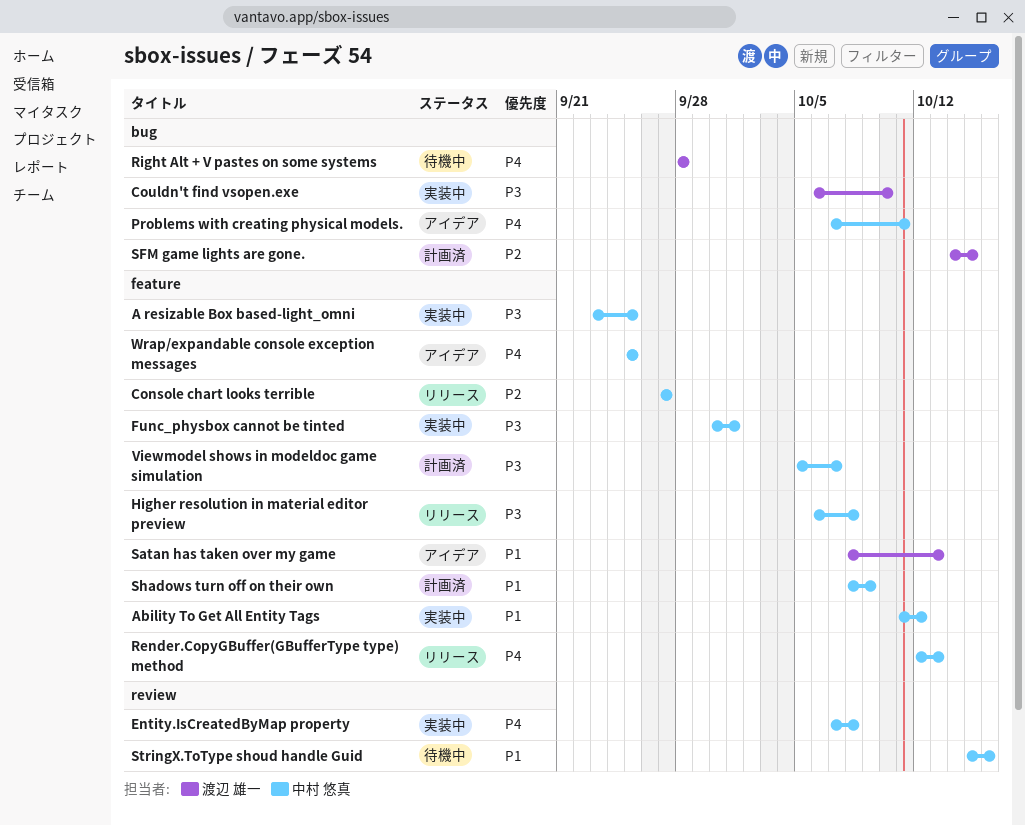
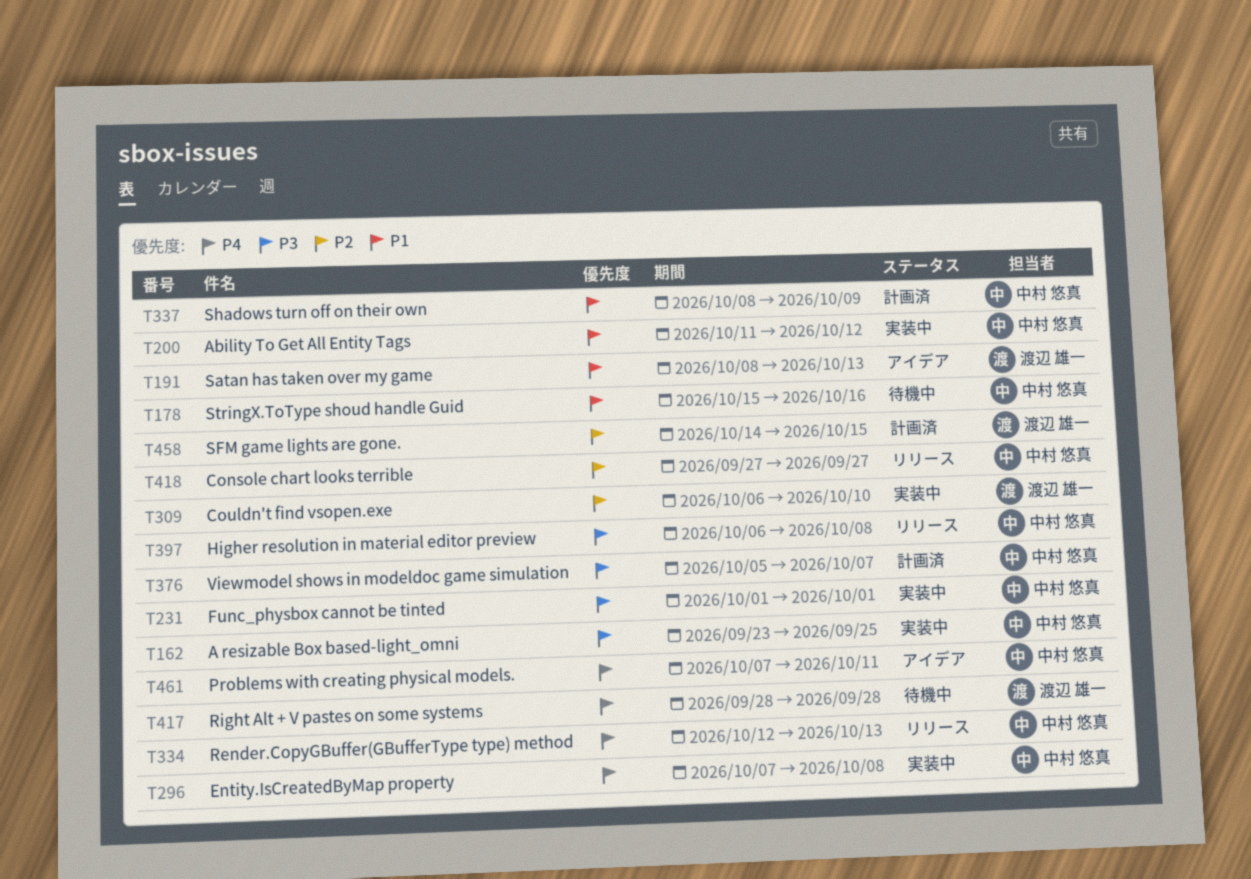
Couldn't find vsopen.exe, priority: P3 -> P2
Func_physbox cannot be tinted, start: Sep 30 -> Oct 1
Wrap/expandable console exception messages: present -> none

